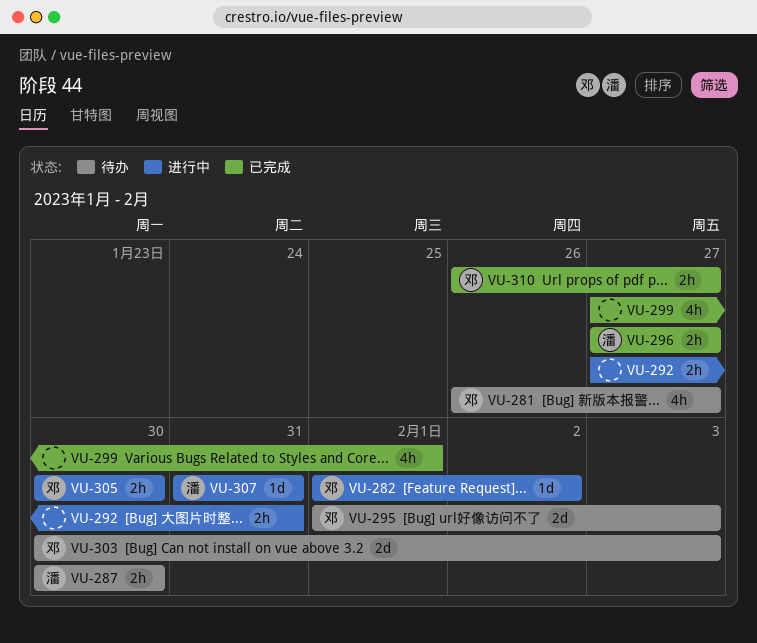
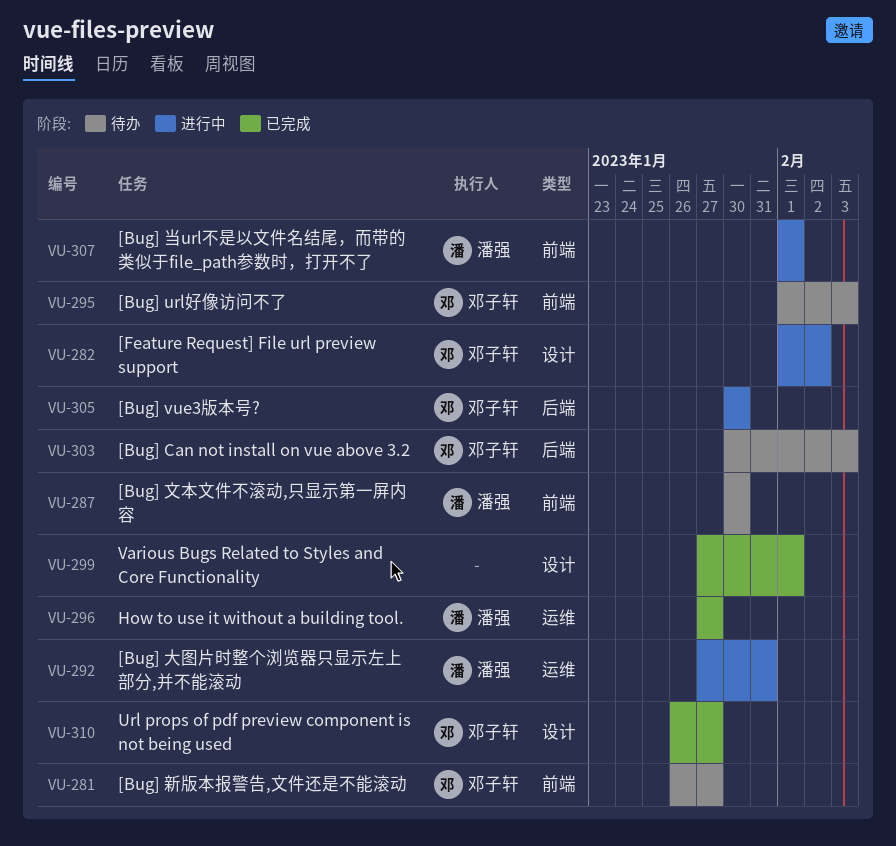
VU-292, owner: none -> 潘强
VU-307, start: Jan 31 -> Feb 1
VU-307, due: Jan 31 -> Feb 1

